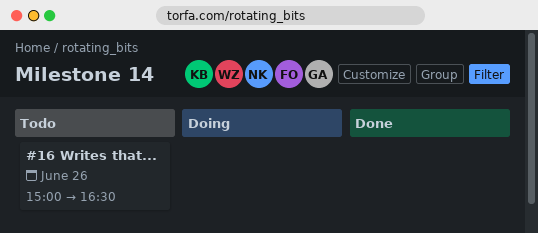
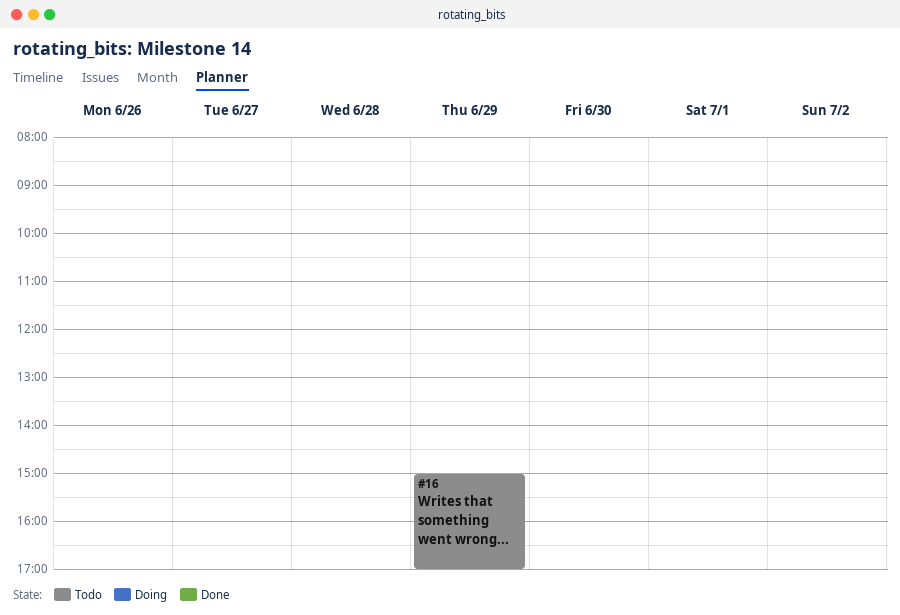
#16, day: Jun 26 -> Jun 29
#16, ends: 16:30 -> 17:00

